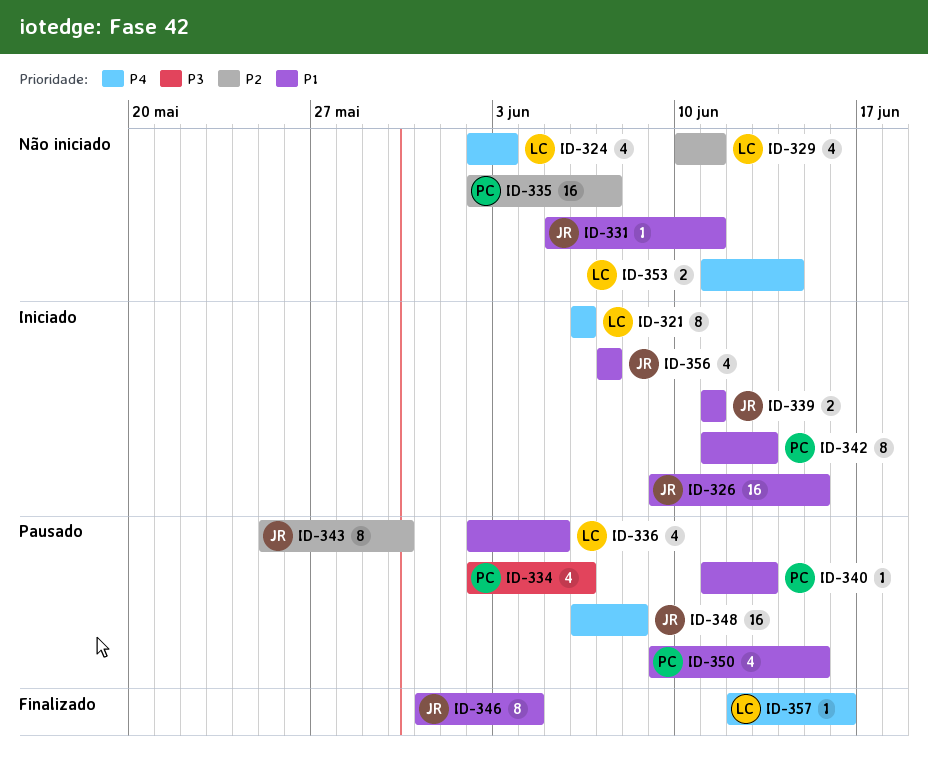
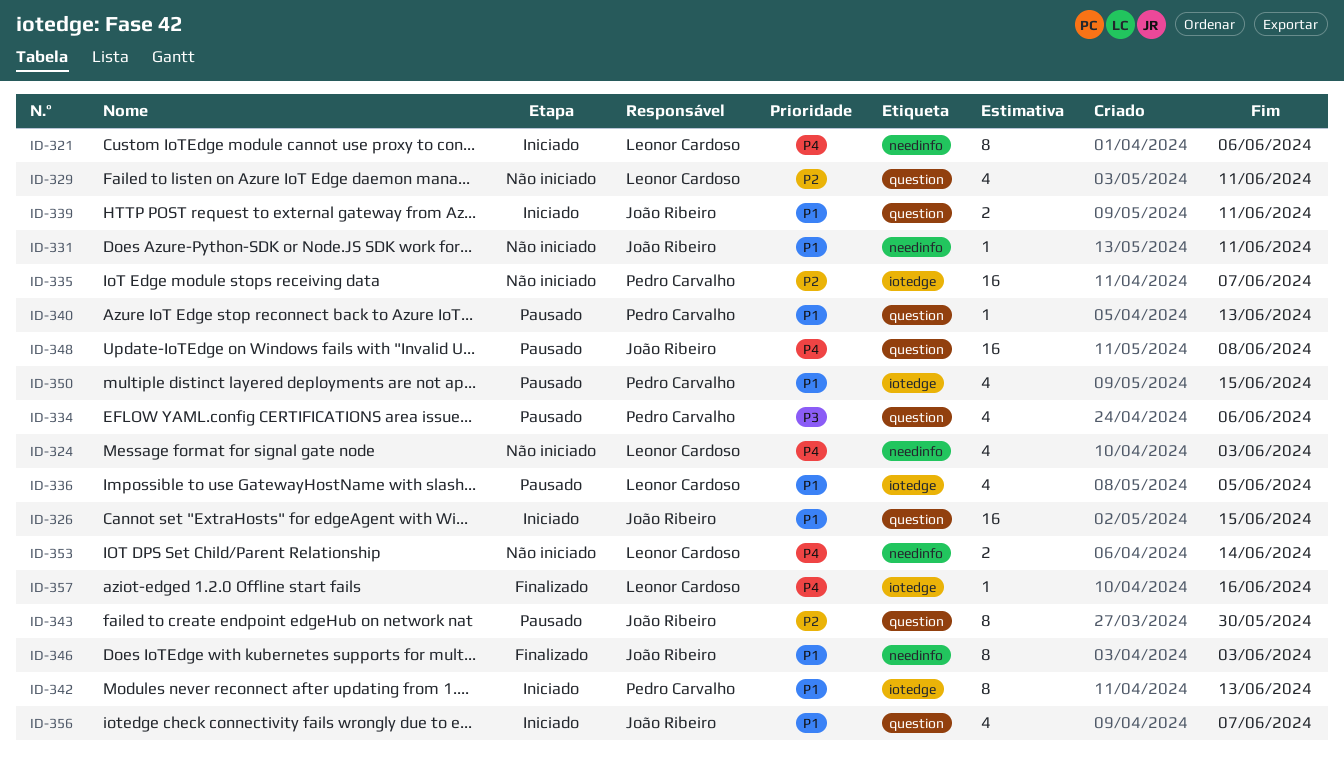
ID-346, due: Jun 4 -> Jun 3

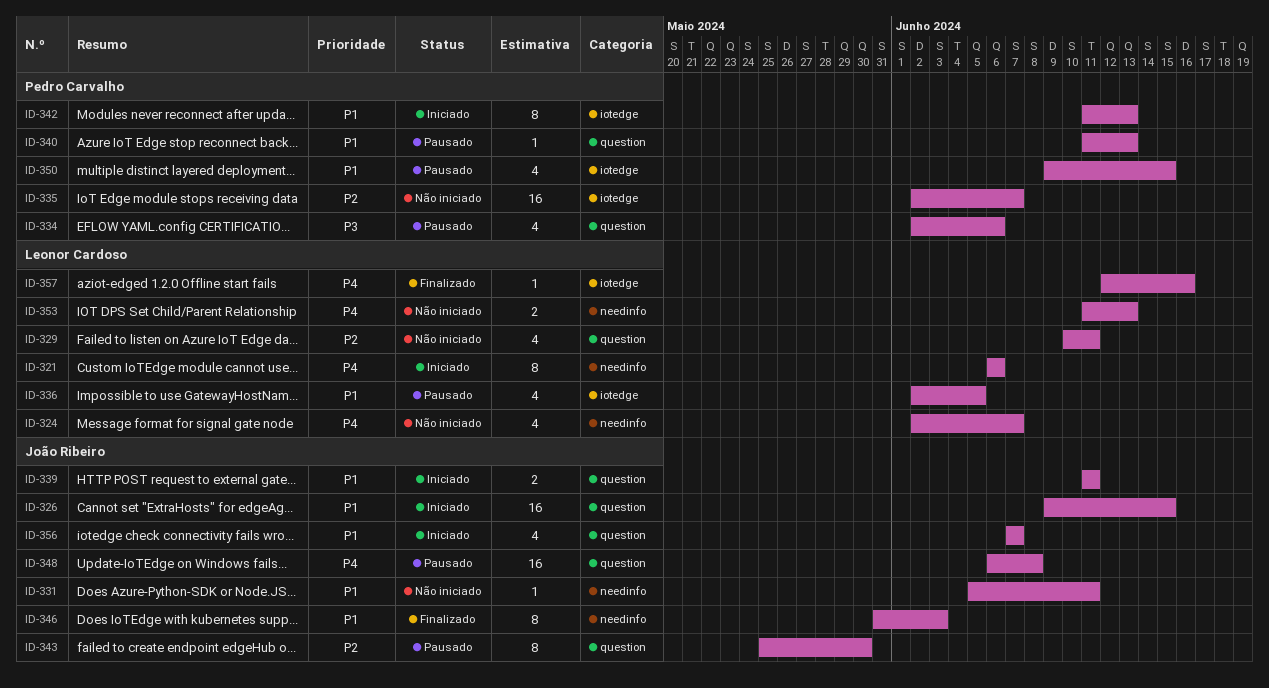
ID-324, due: Jun 3 -> Jun 7
ID-353, due: Jun 14 -> Jun 13

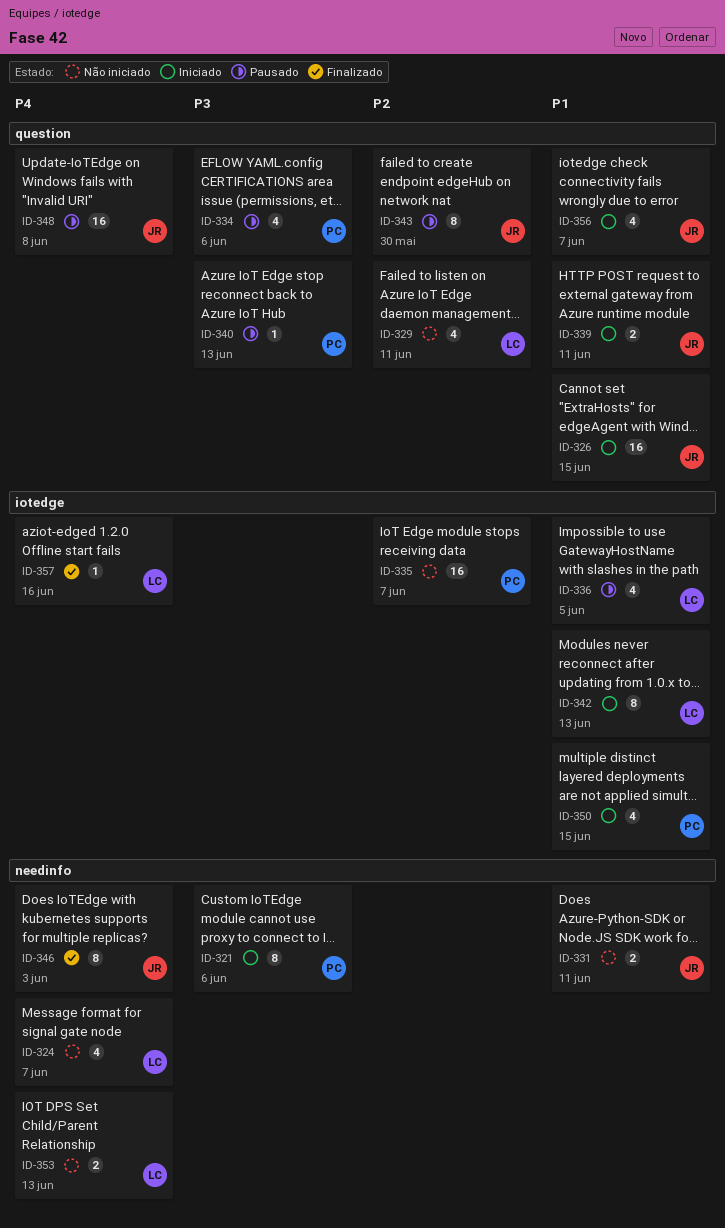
ID-321, owner: Leonor Cardoso -> Pedro Carvalho
ID-321, priority: P4 -> P3
ID-331, estimate: 1 -> 2
ID-340, priority: P1 -> P3
ID-342, owner: Pedro Carvalho -> Leonor Cardoso
ID-346, priority: P1 -> P4
ID-350, status: Pausado -> Iniciado

